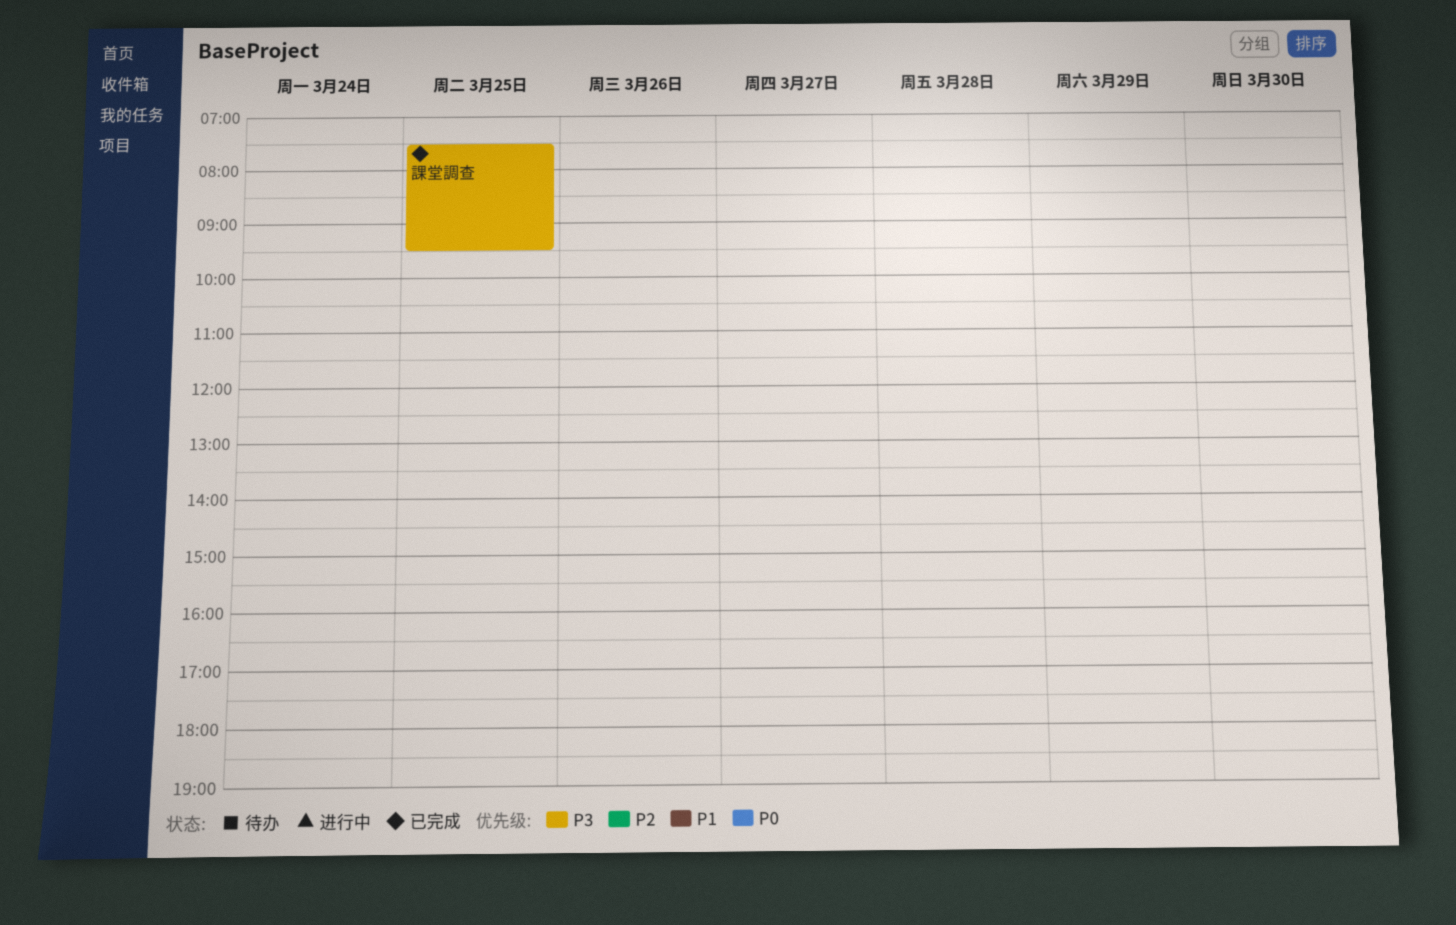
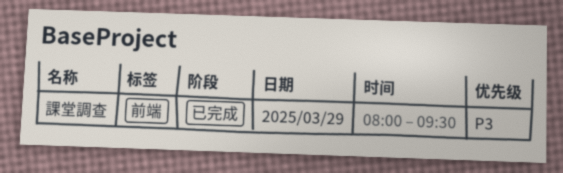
課堂調查, day: Mar 25 -> Mar 29
課堂調查, begins: 07:30 -> 08:00

